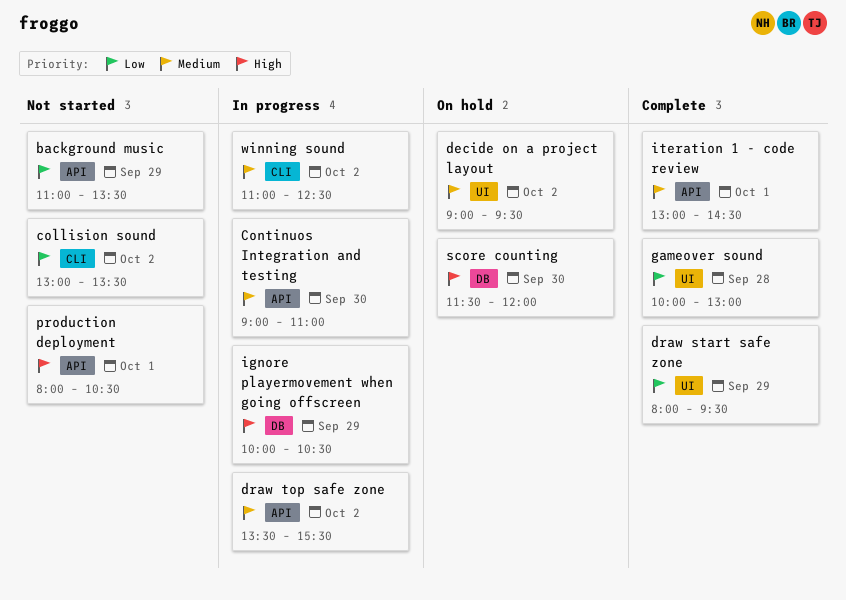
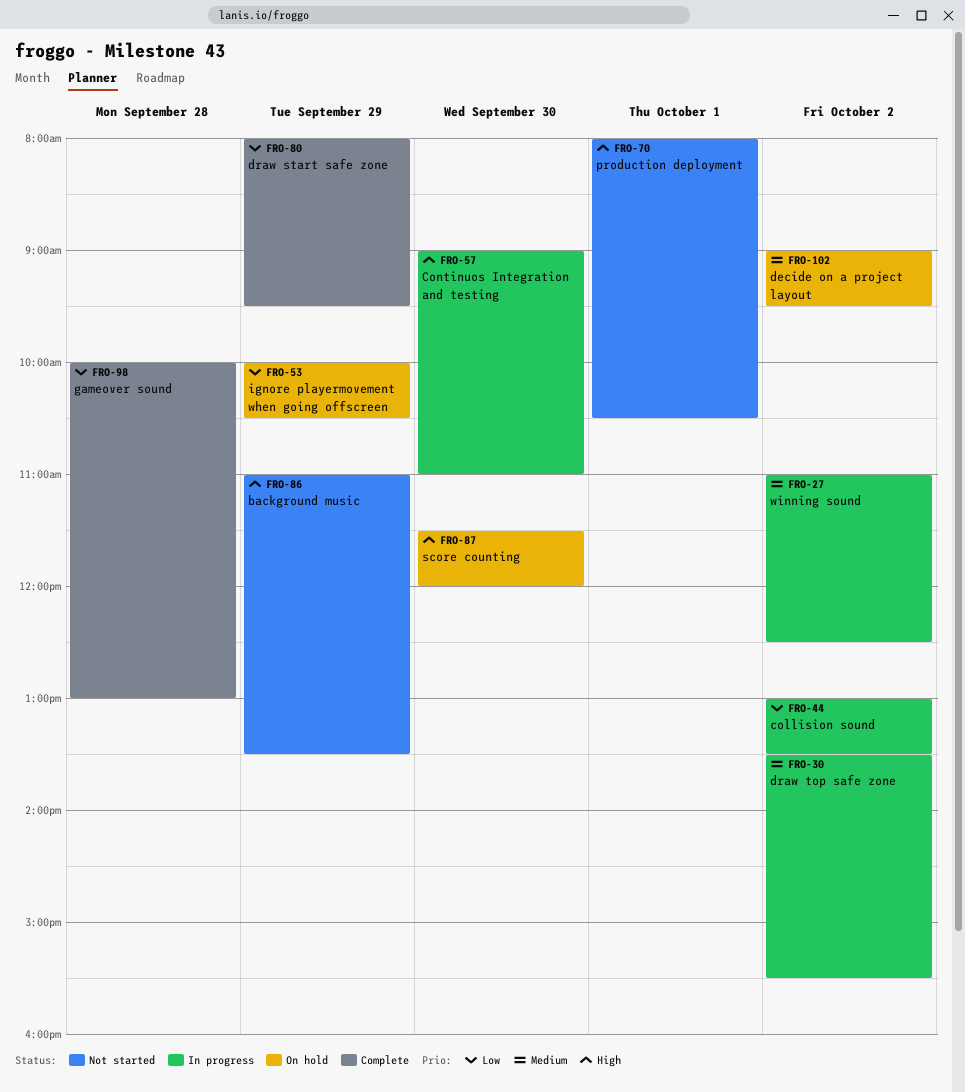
background music, priority: Low -> High
collision sound, status: Not started -> In progress
Continuos Integration and testing, priority: Medium -> High
ignore playermovement when going offscreen, status: In progress -> On hold
ignore playermovement when going offscreen, priority: High -> Low
iteration 1 - code review: present -> none

